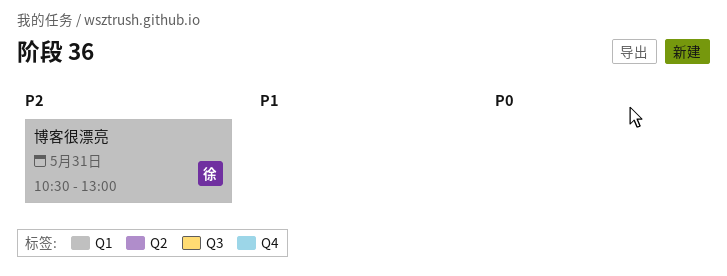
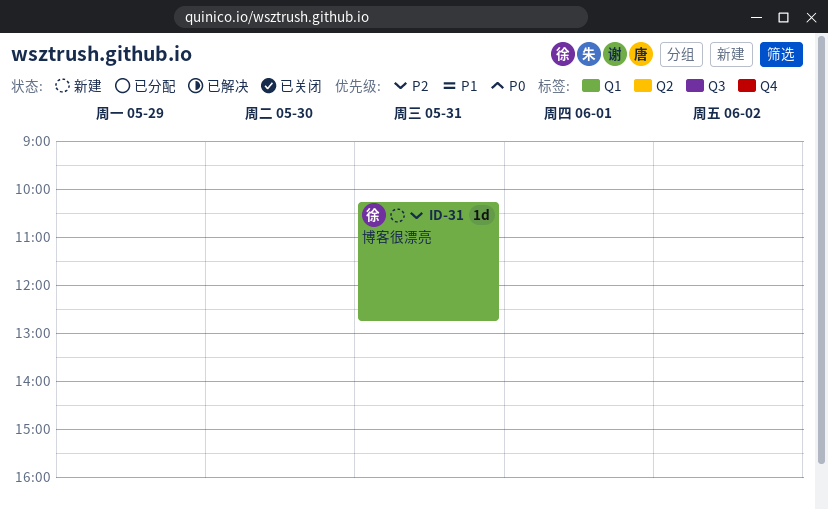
博客很漂亮, begins: 10:30 -> 10:15
博客很漂亮, ends: 13:00 -> 12:45

